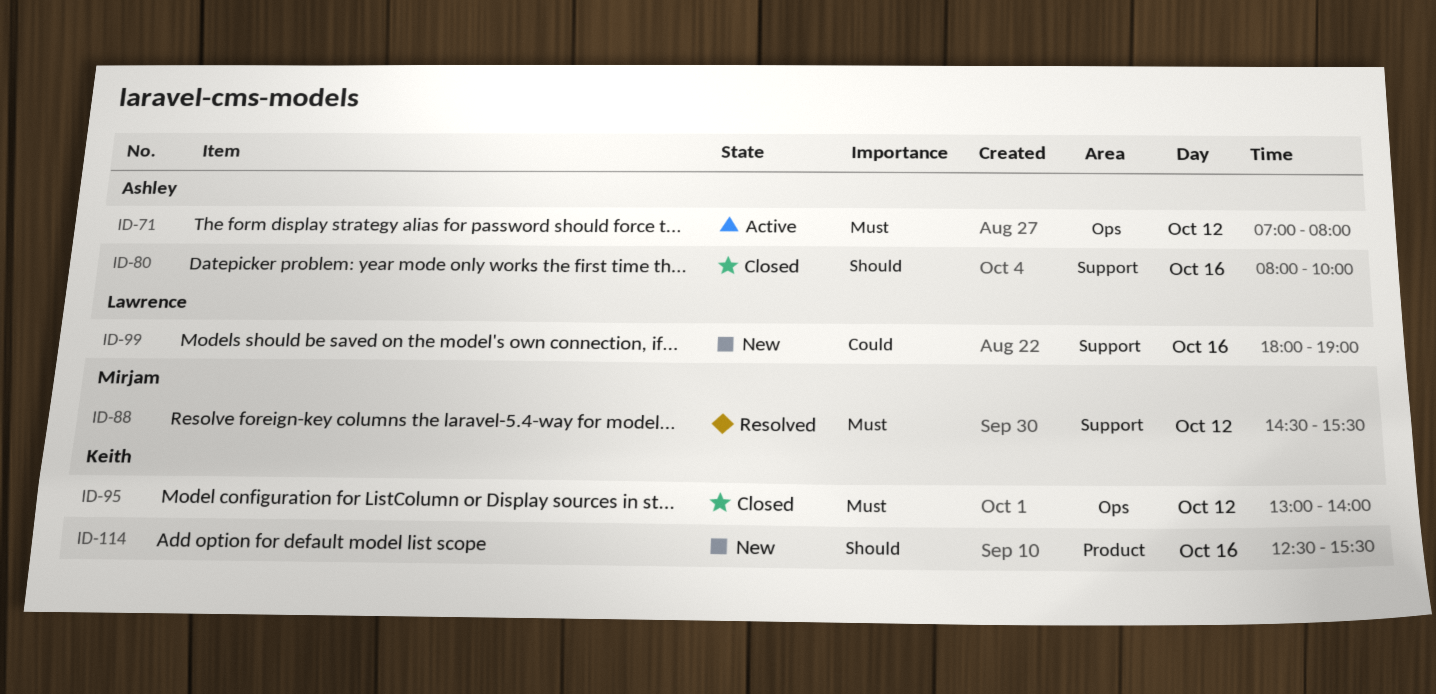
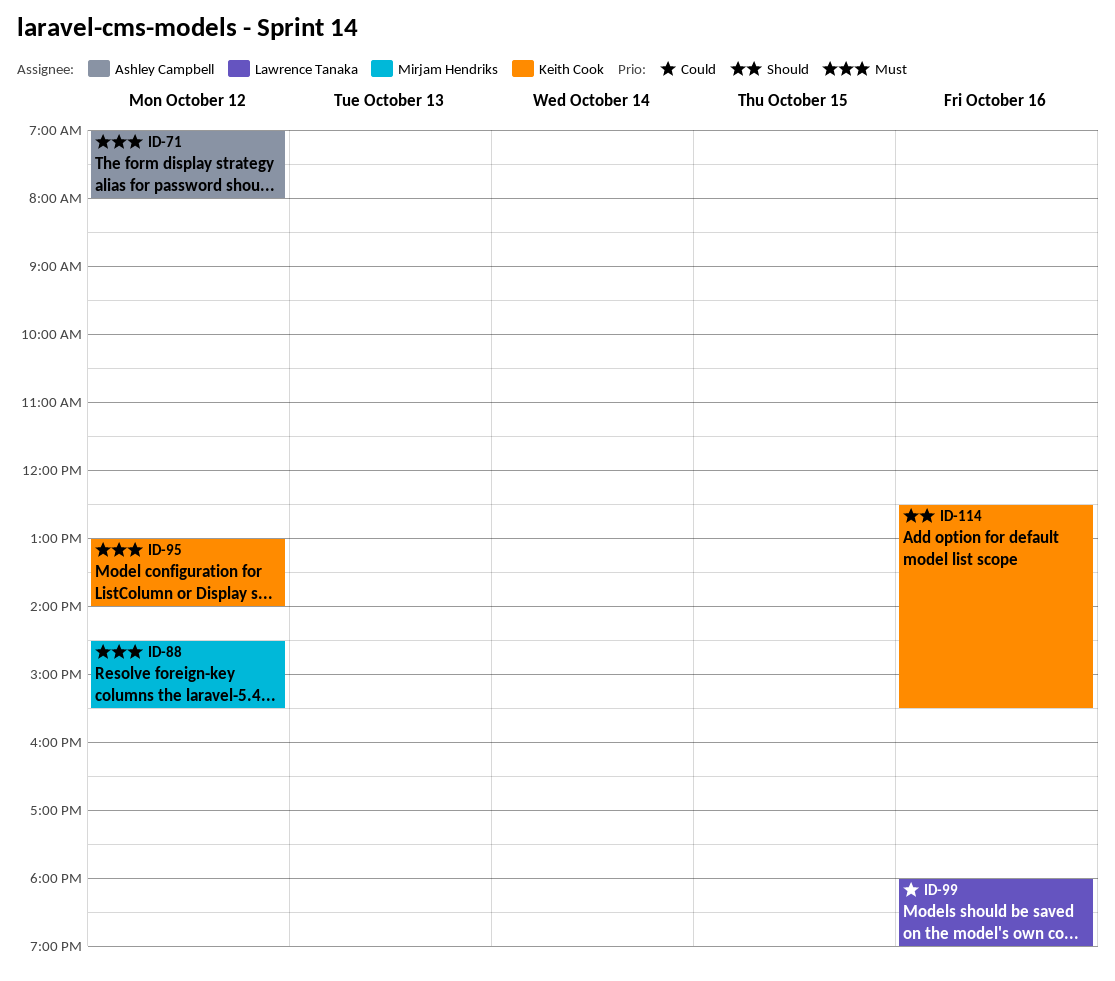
ID-80: present -> none

